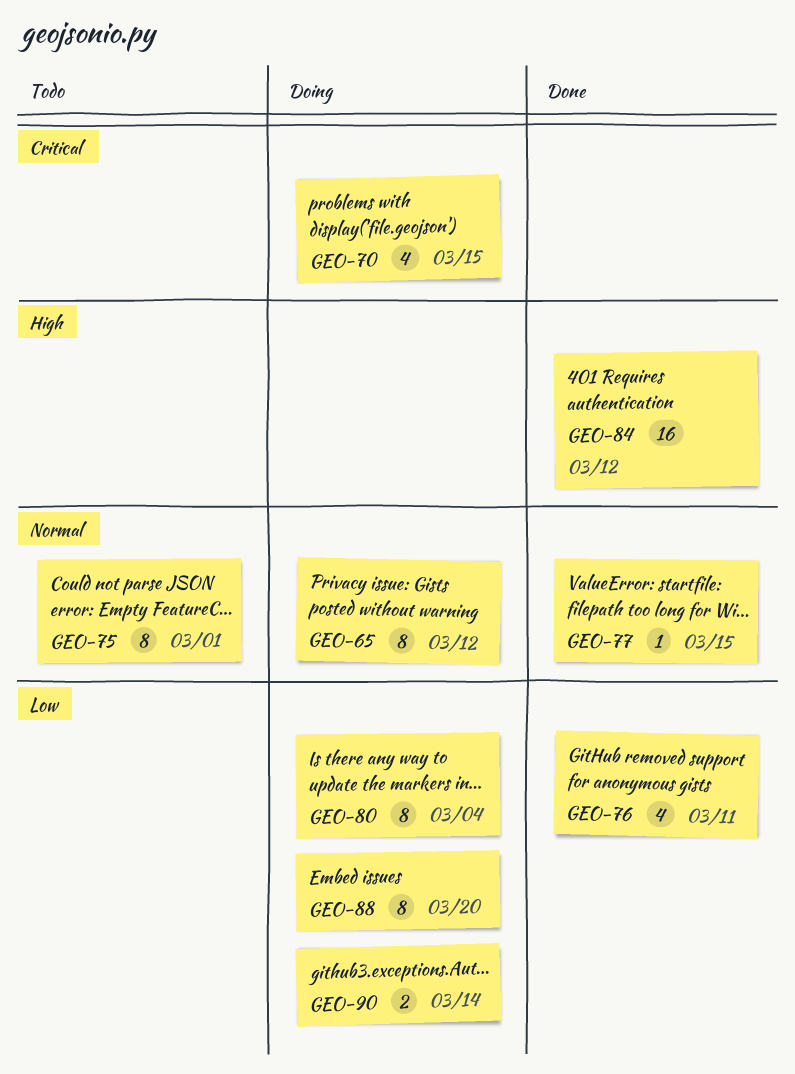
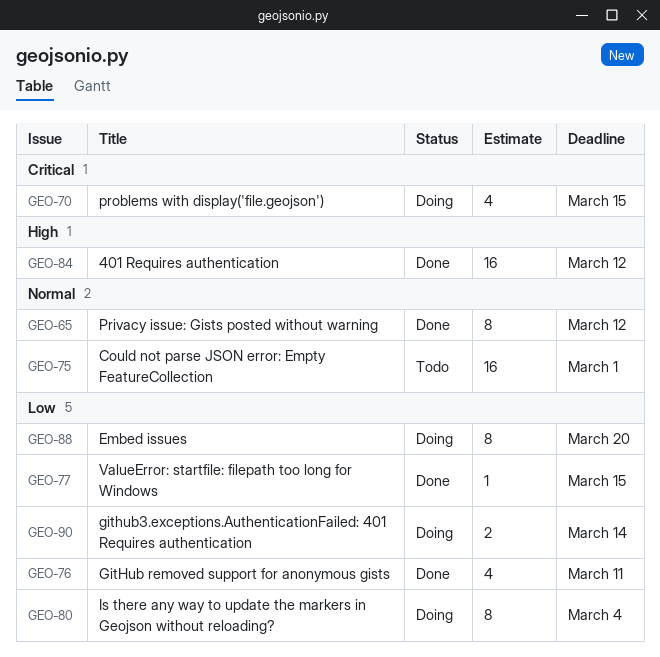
GEO-65, status: Doing -> Done
GEO-75, estimate: 8 -> 16
GEO-77, priority: Normal -> Low

